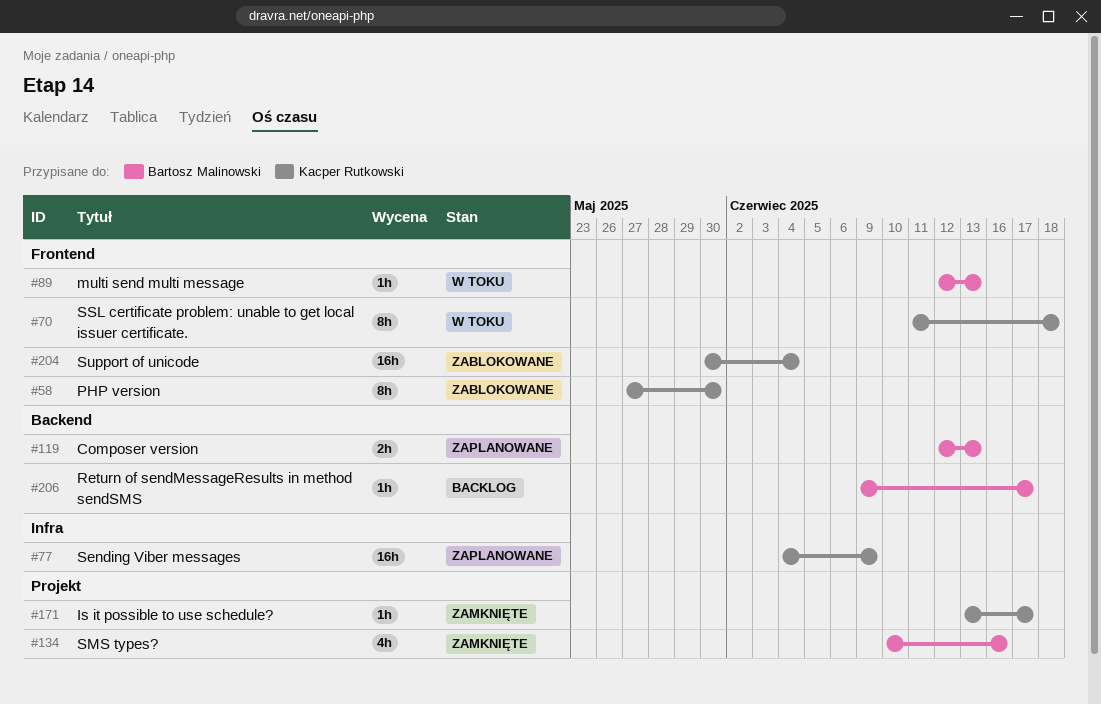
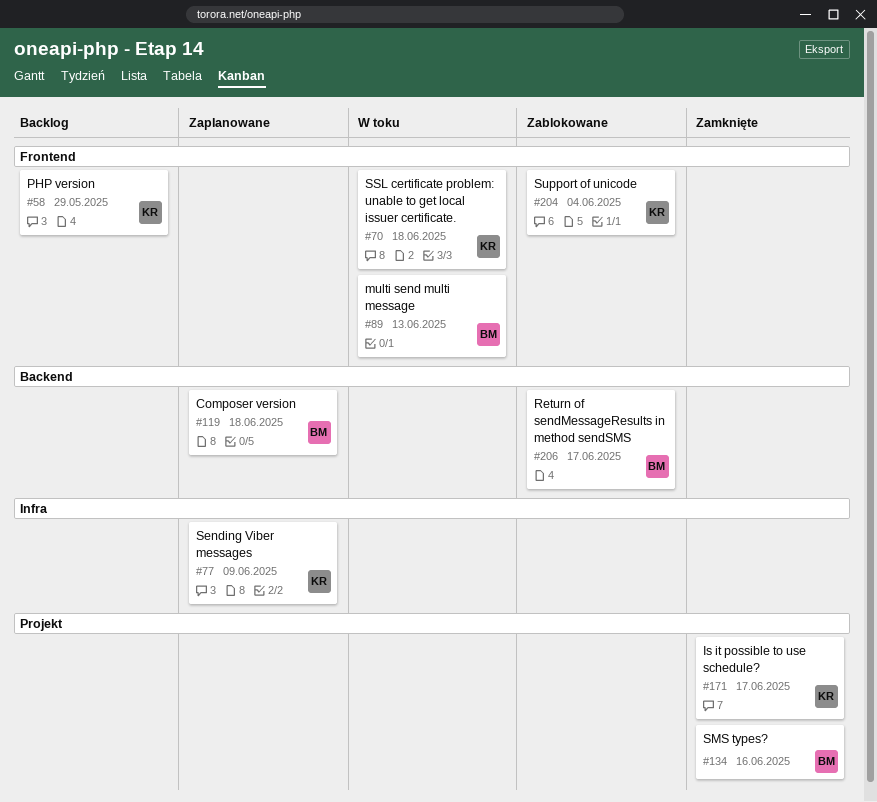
#58, status: Zablokowane -> Backlog
#58, due: May 30 -> May 29
#119, due: Jun 13 -> Jun 18
#206, status: Backlog -> Zablokowane

